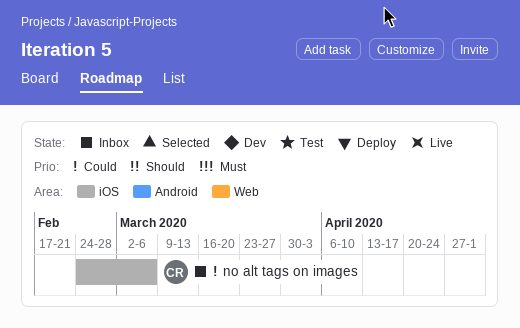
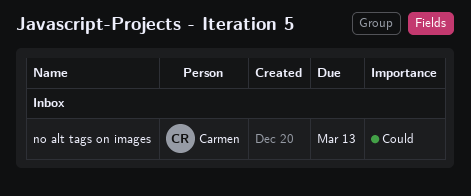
no alt tags on images, due: Mar 6 -> Mar 13

